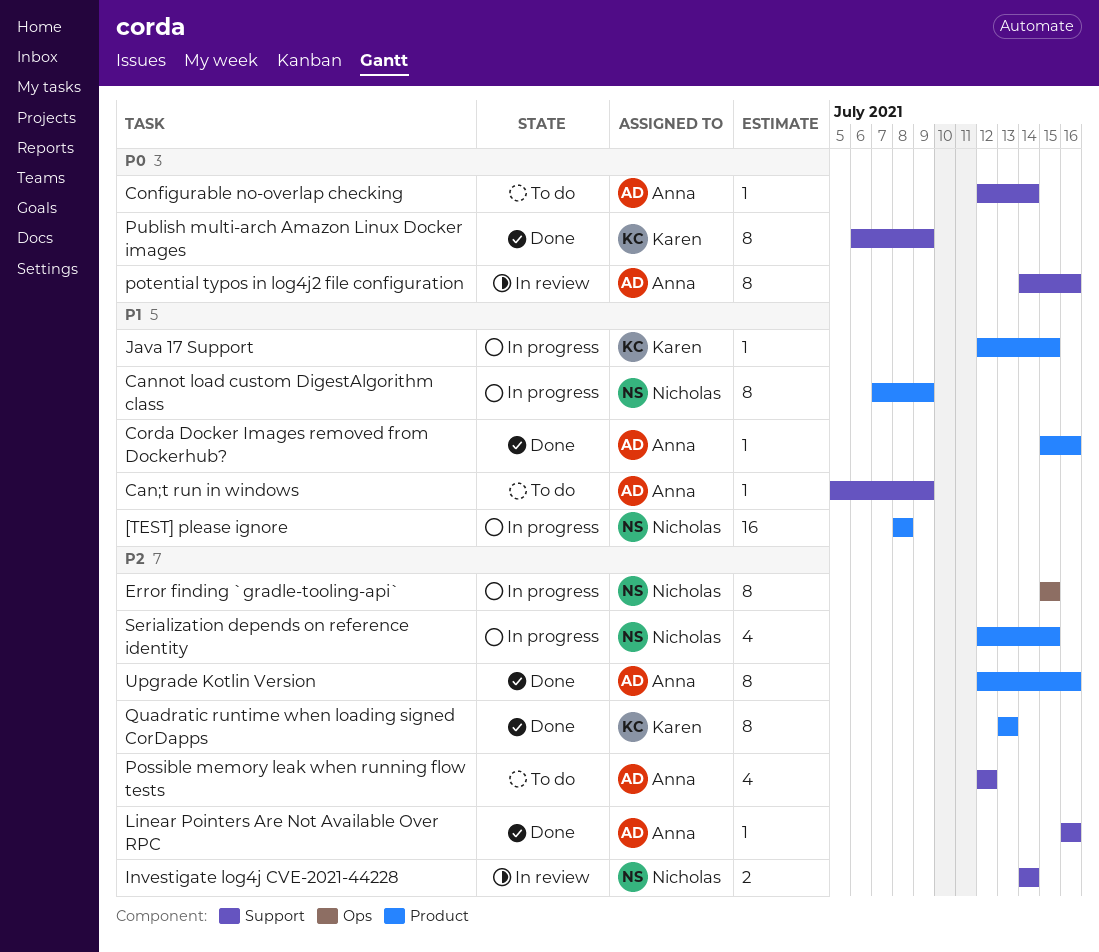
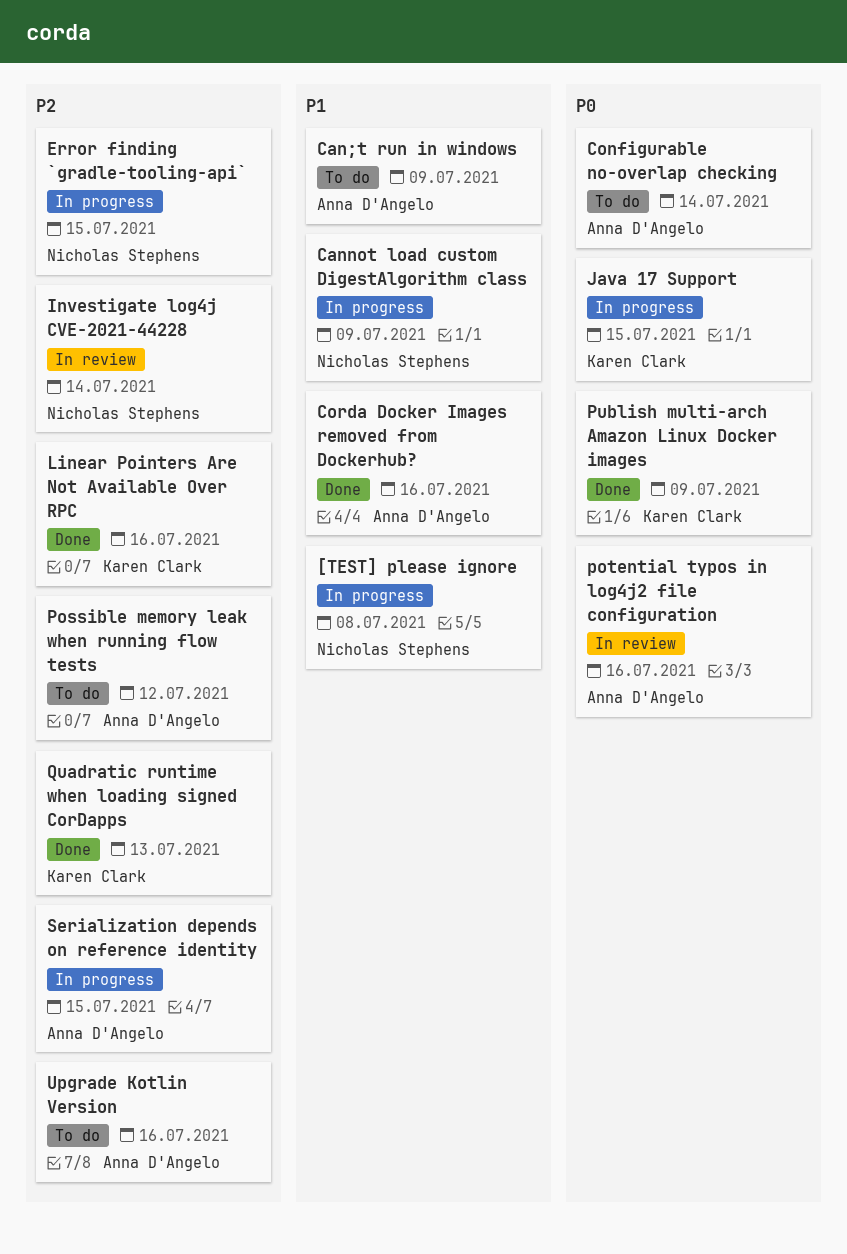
Java 17 Support, priority: P1 -> P0
Linear Pointers Are Not Available Over RPC, owner: Anna D'Angelo -> Karen Clark
Serialization depends on reference identity, owner: Nicholas Stephens -> Anna D'Angelo
Upgrade Kotlin Version, status: Done -> To do

